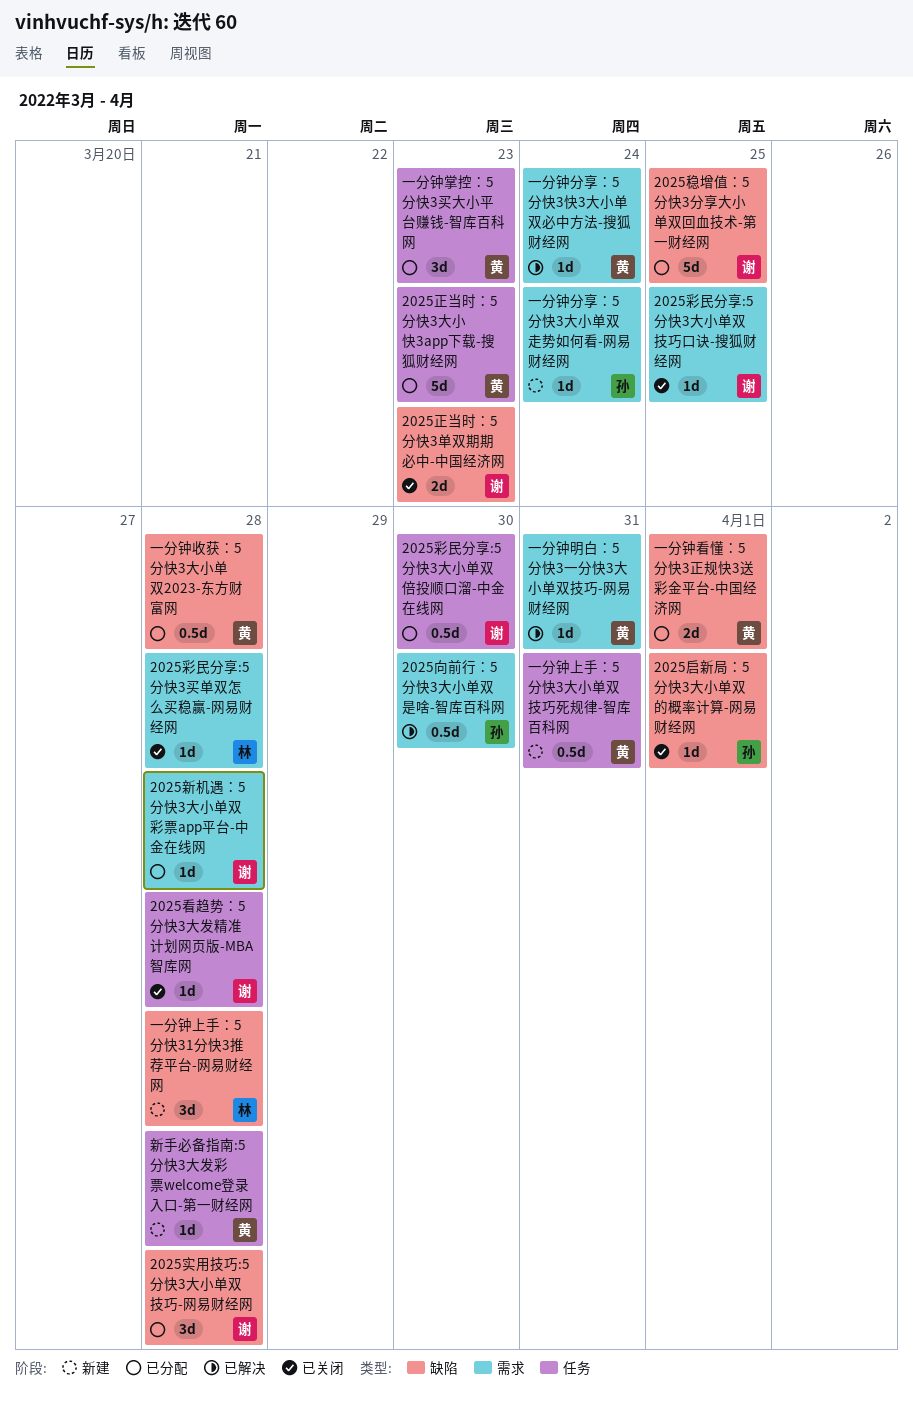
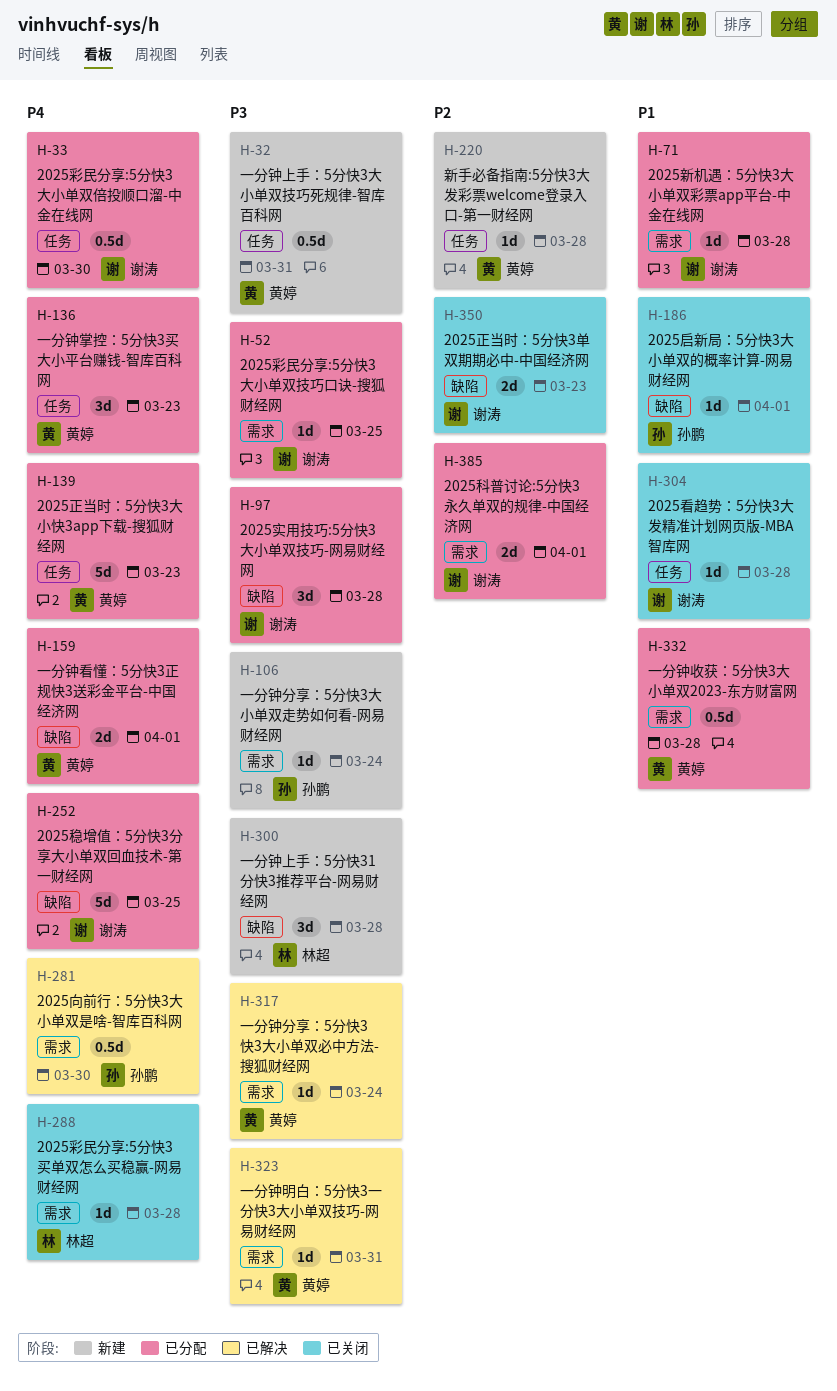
2025彩民分享:5分快3大小单双技巧口诀-搜狐财经网, status: 已关闭 -> 已分配
2025科普讨论:5分快3永久单双的规律-中国经济网: none -> present
一分钟收获：5分快3大小单双2023-东方财富网, label: 缺陷 -> 需求

